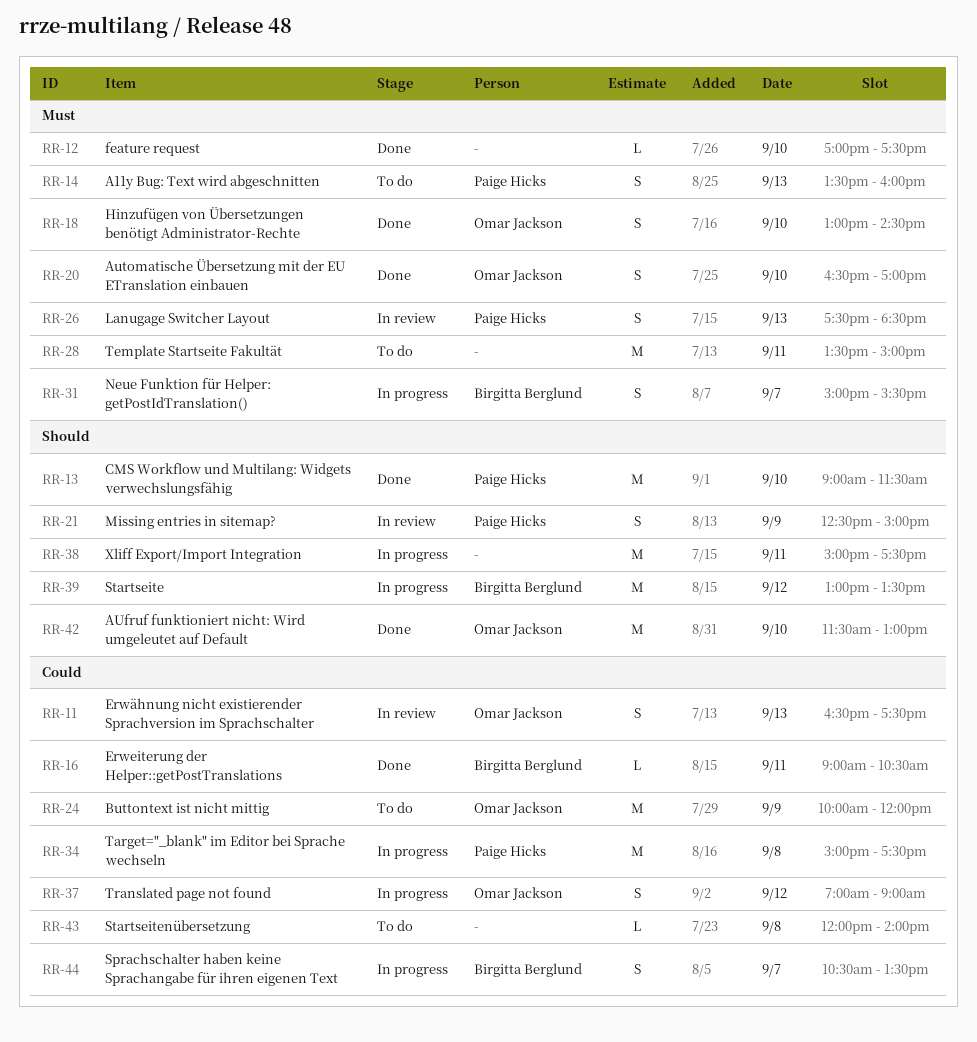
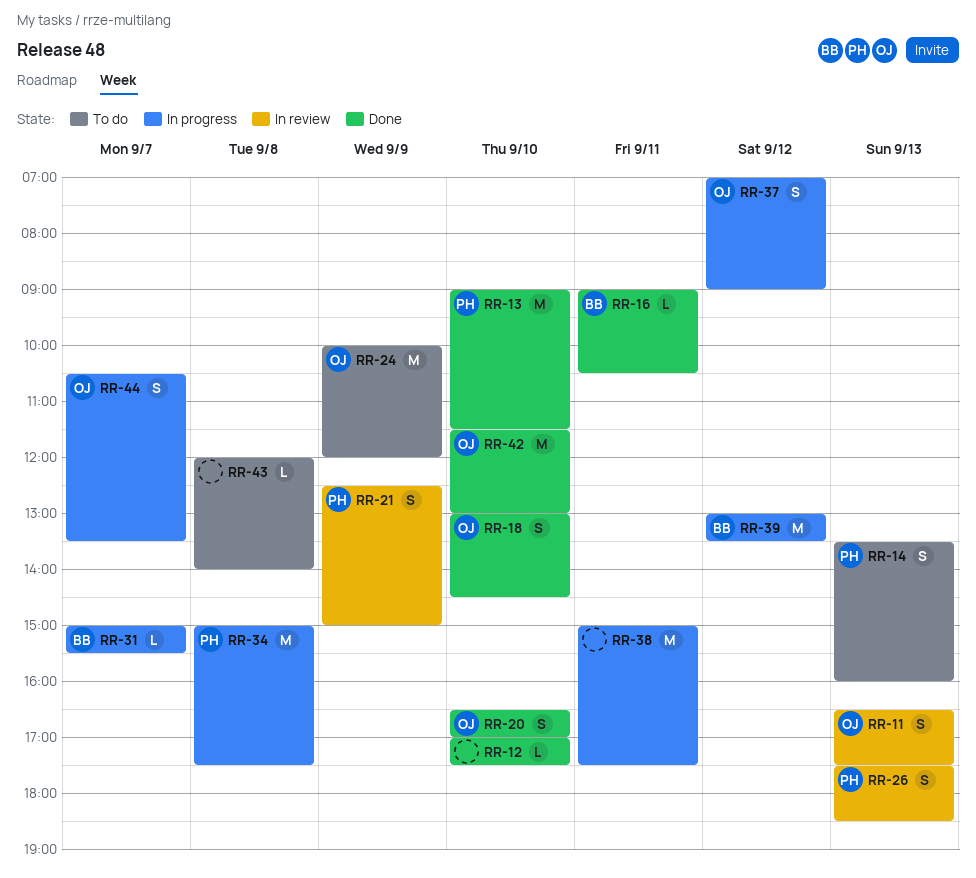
RR-28: present -> none
RR-31, estimate: S -> L
RR-44, owner: Birgitta Berglund -> Omar Jackson

